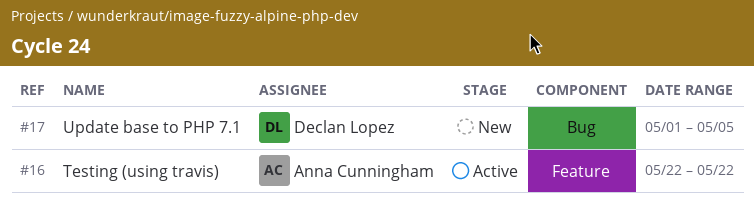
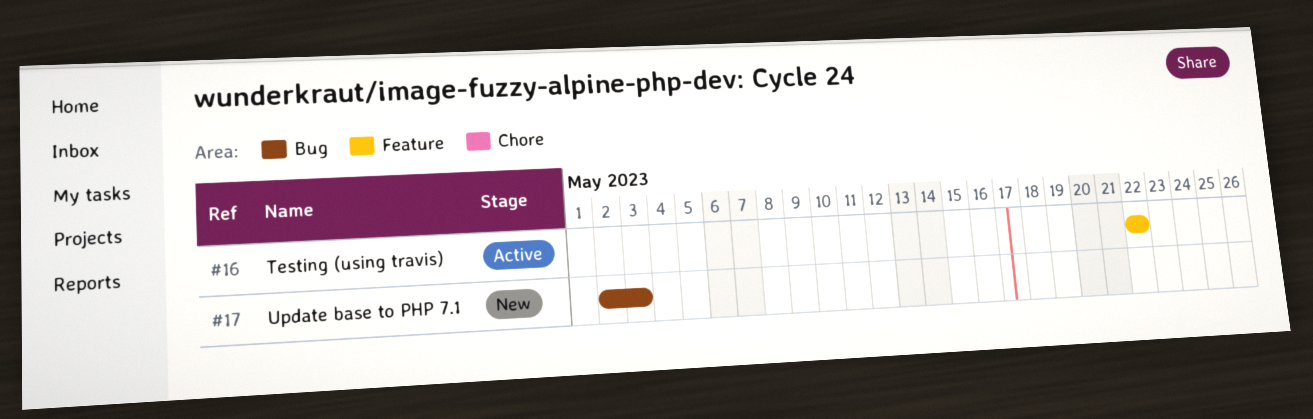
#17, start: May 1 -> May 2
#17, due: May 5 -> May 3

